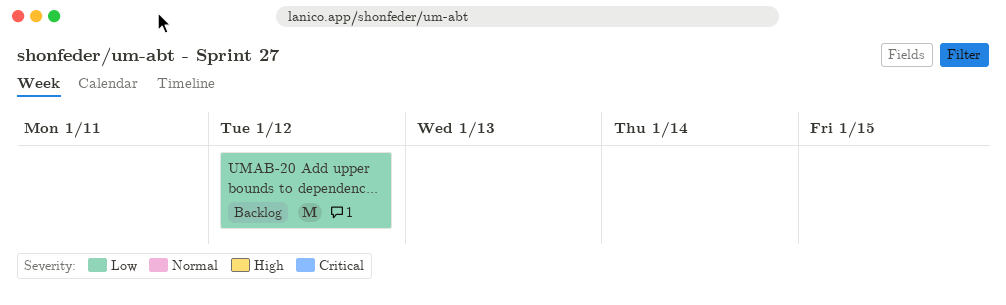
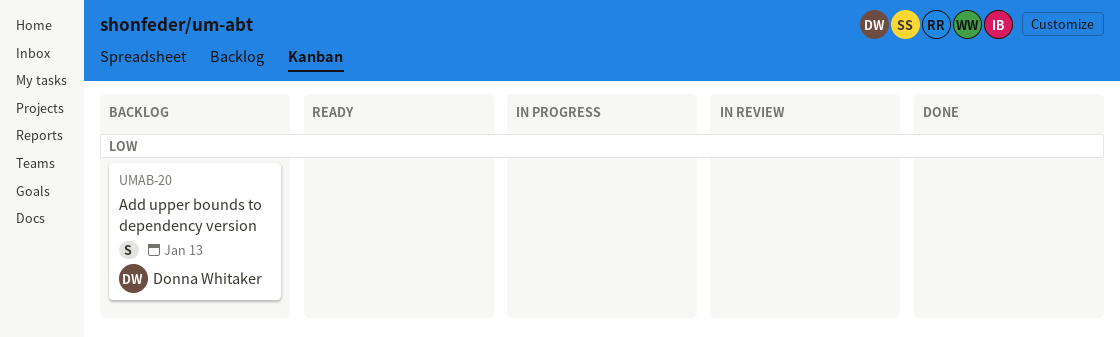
UMAB-20, estimate: M -> S
UMAB-20, due: Jan 12 -> Jan 13

